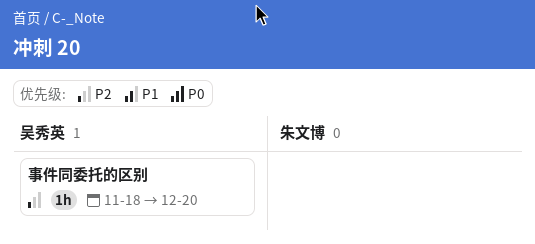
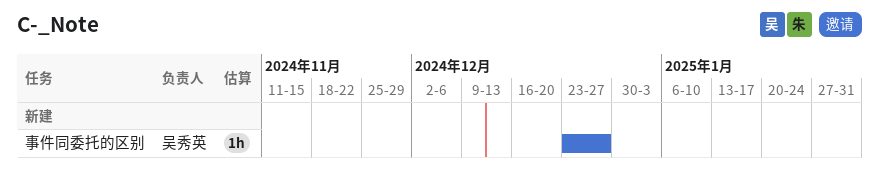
事件同委托的区别, start: Nov 18 -> Dec 23
事件同委托的区别, due: Dec 20 -> Dec 27

